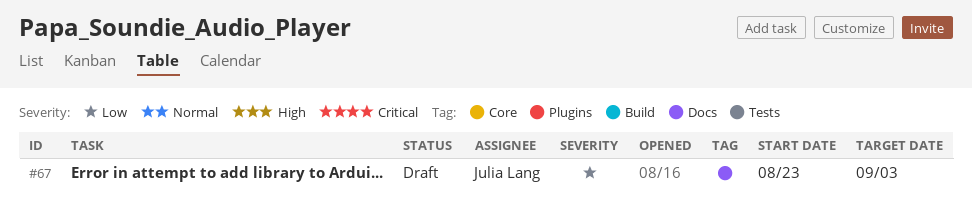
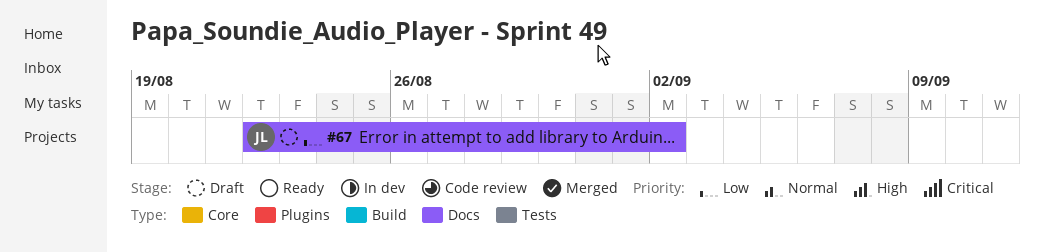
#67, start: Aug 23 -> Aug 22
#67, due: Sep 3 -> Sep 2

